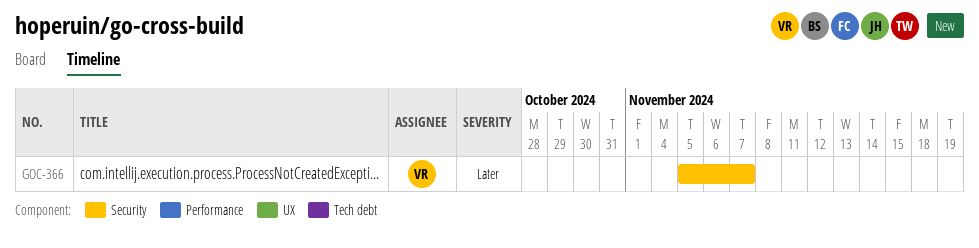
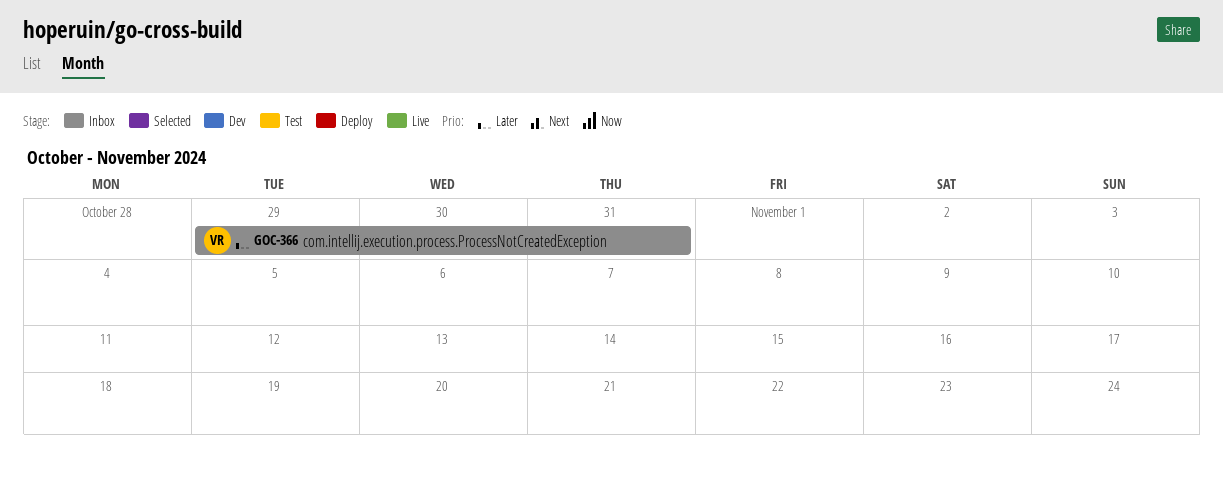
GOC-366, start: Nov 5 -> Oct 29
GOC-366, due: Nov 7 -> Oct 31

